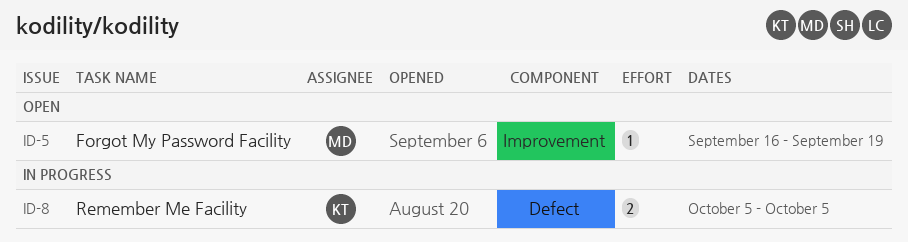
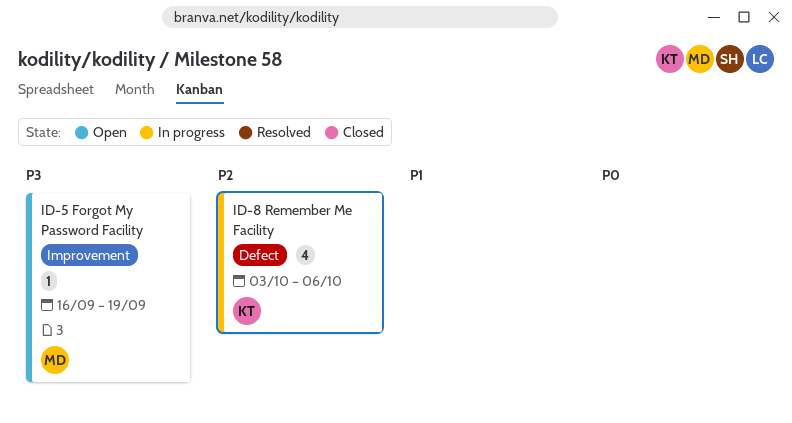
ID-8, estimate: 2 -> 4
ID-8, start: Oct 5 -> Oct 3
ID-8, due: Oct 5 -> Oct 6

